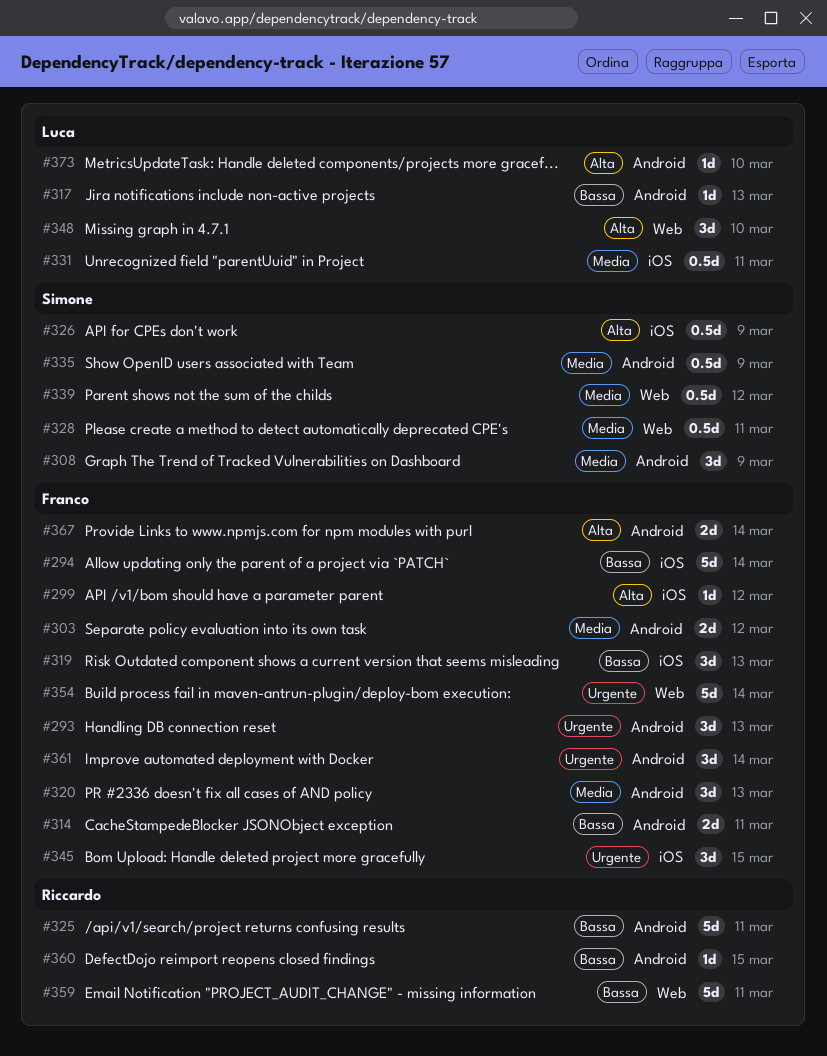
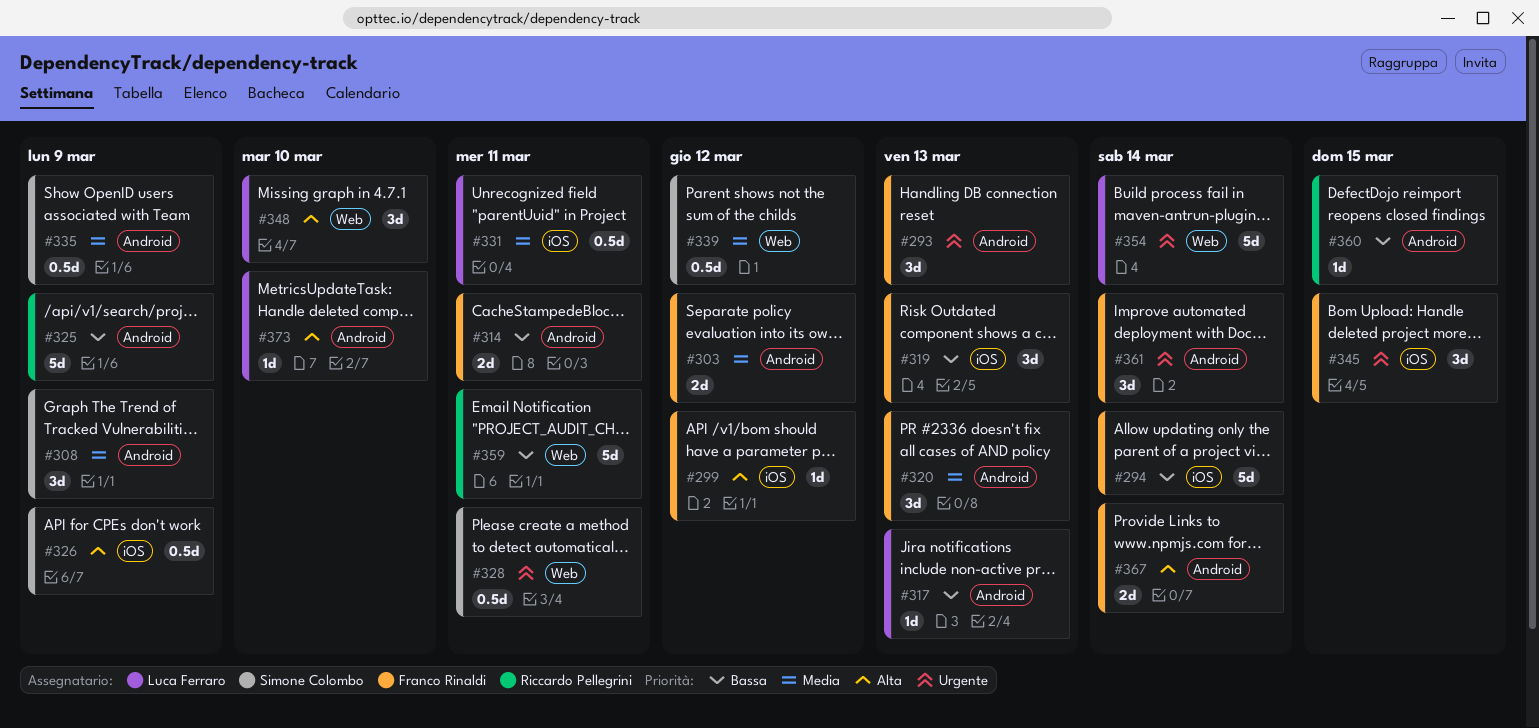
#325, due: Mar 11 -> Mar 9
#328, priority: Media -> Urgente
#354, owner: Franco Rinaldi -> Luca Ferraro

